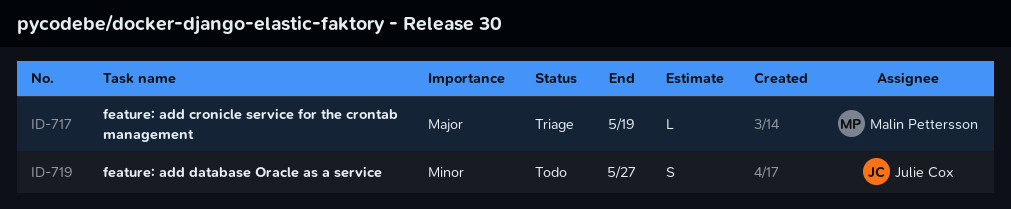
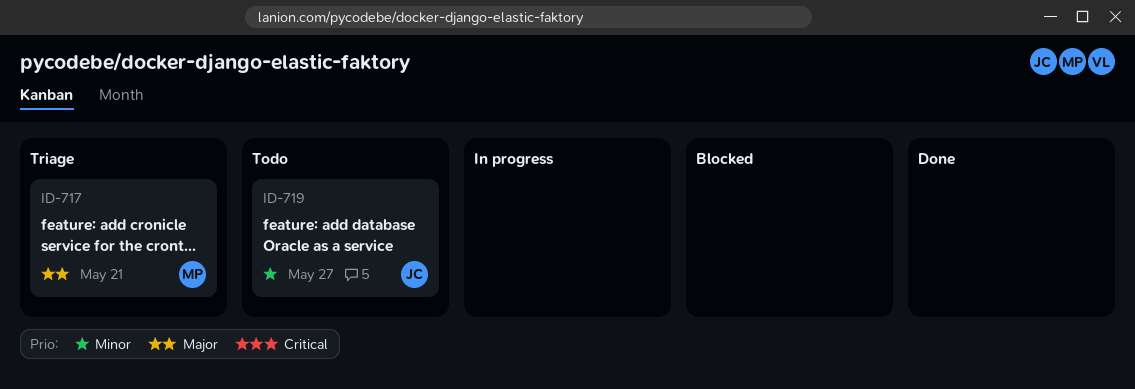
ID-717, due: May 19 -> May 21

